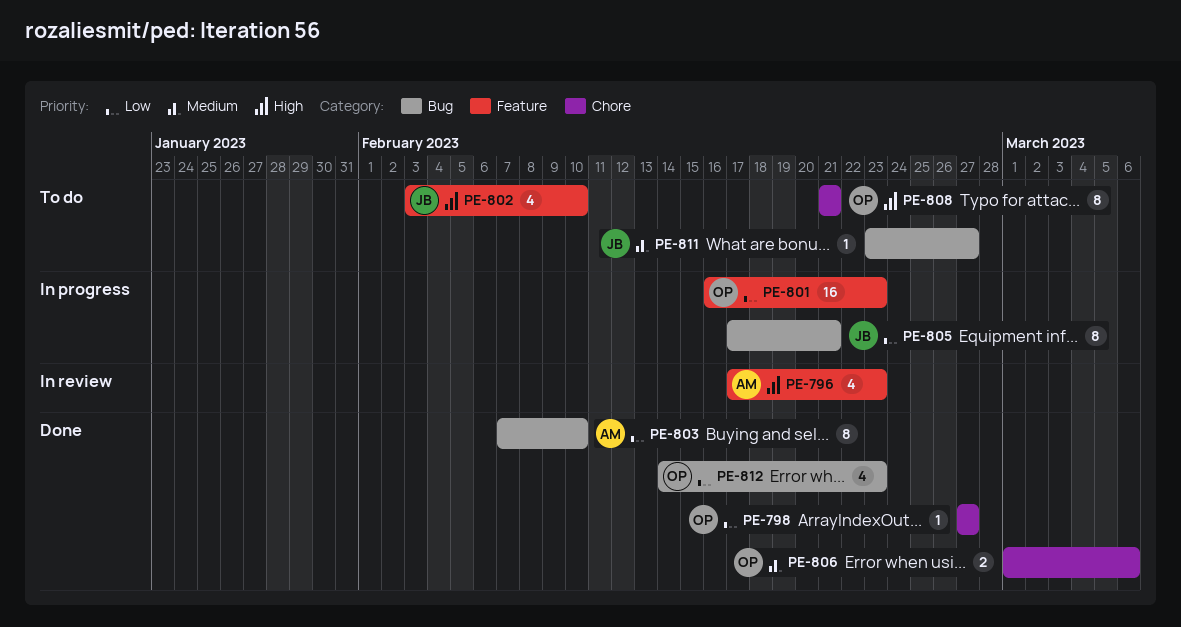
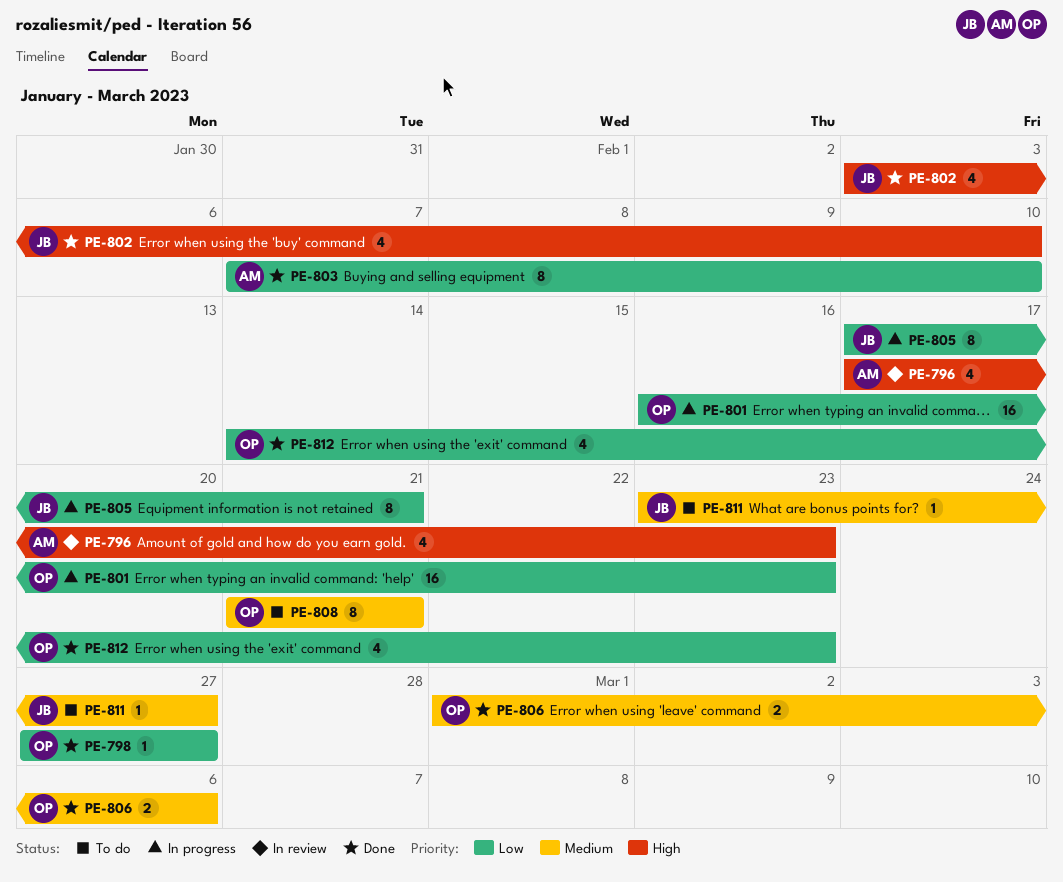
PE-802, status: To do -> Done
PE-808, priority: High -> Medium

